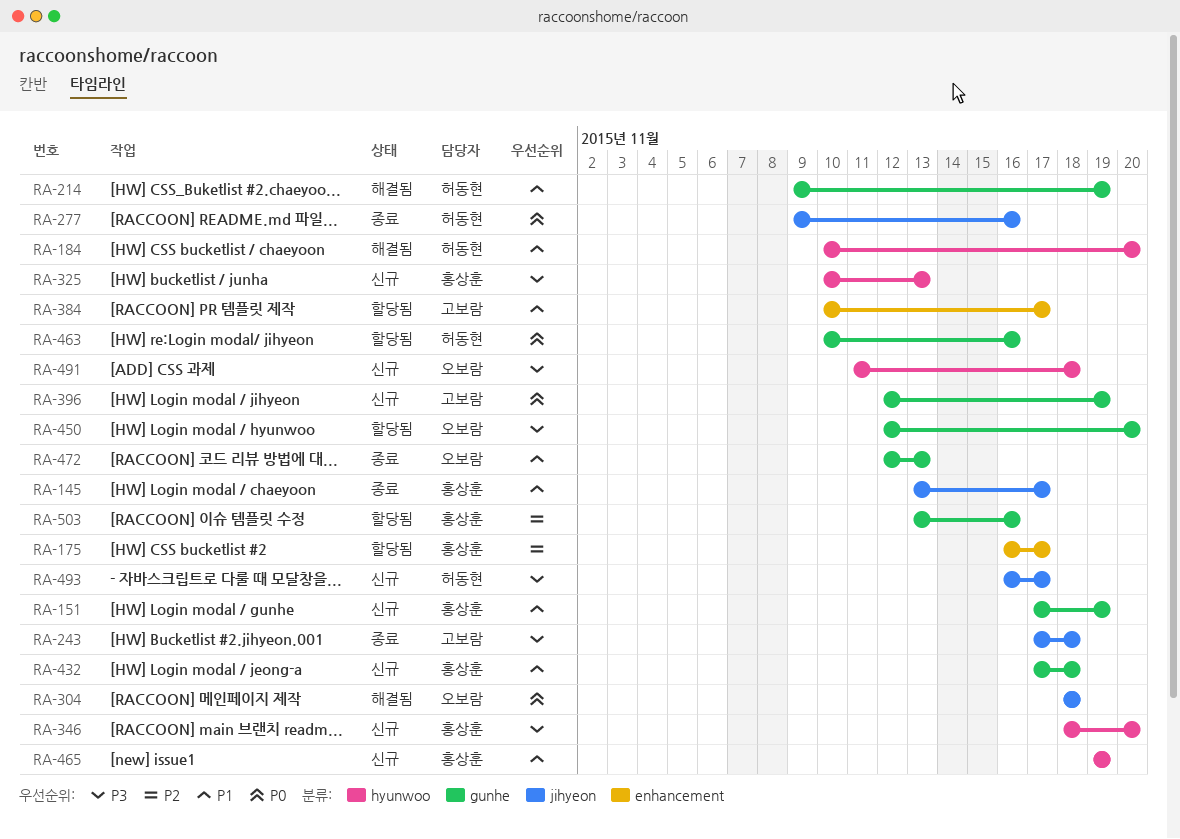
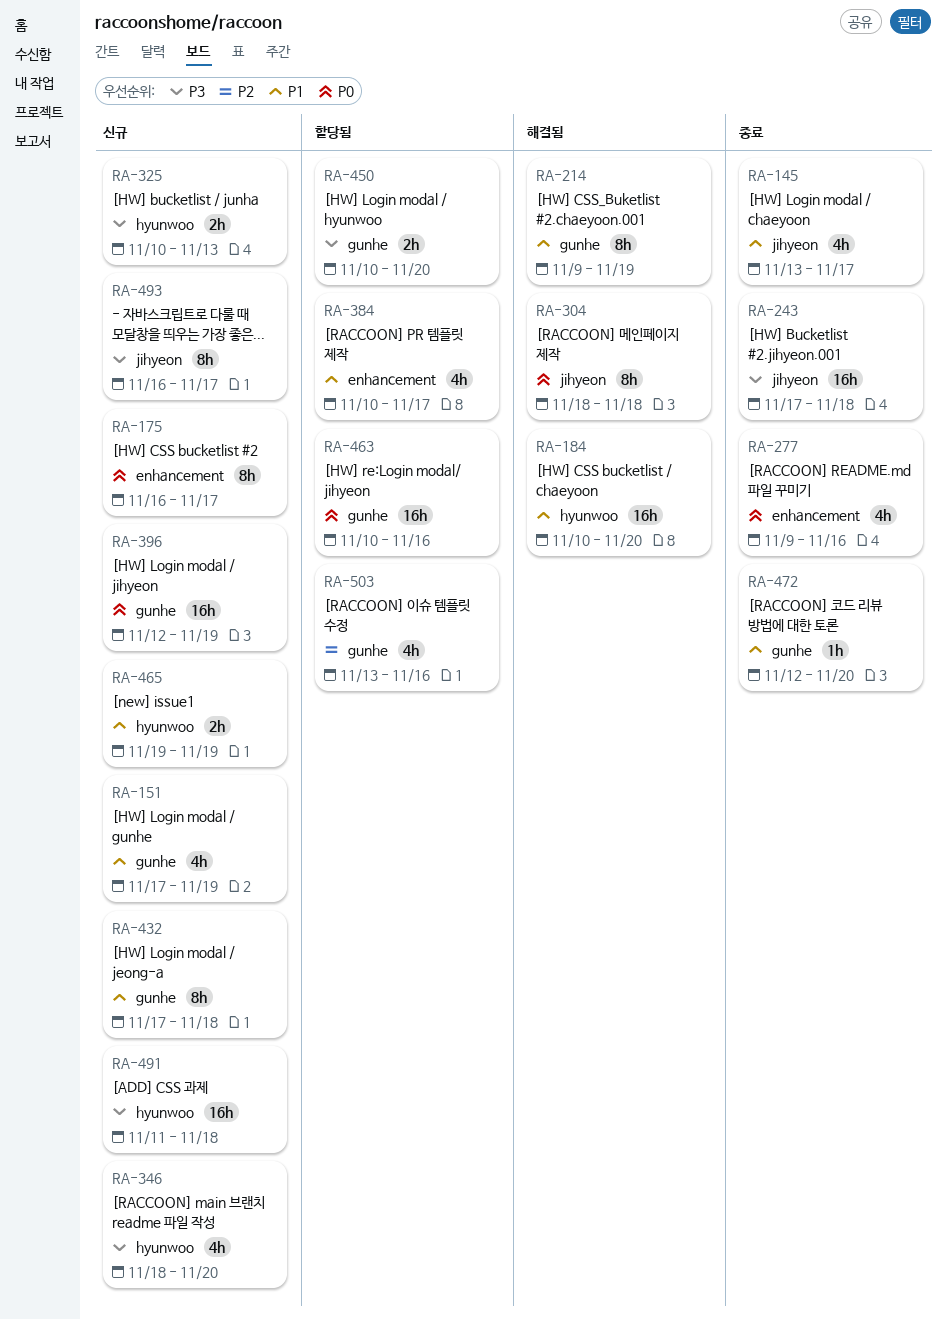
RA-175, status: 할당됨 -> 신규
RA-175, priority: P2 -> P0
RA-277, label: jihyeon -> enhancement
RA-450, start: Nov 12 -> Nov 10
RA-472, due: Nov 13 -> Nov 20

